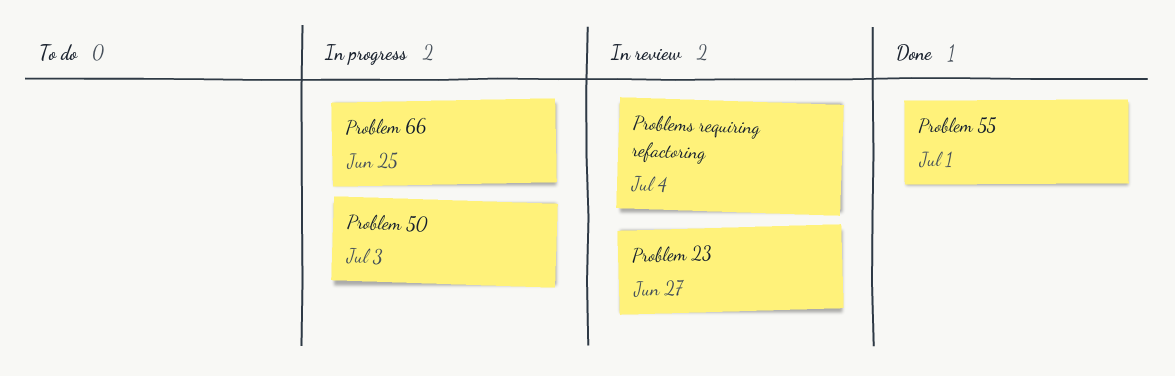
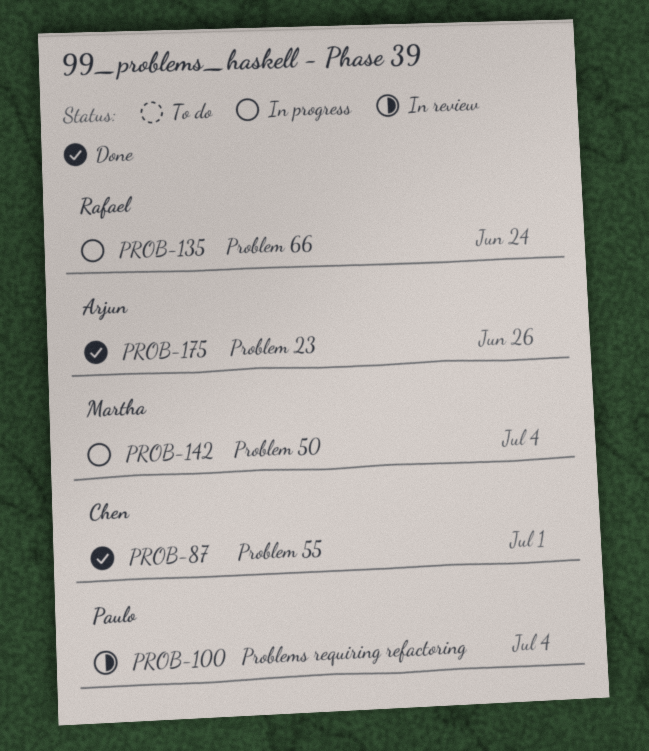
Problem 23, status: In review -> Done
Problem 23, due: Jun 27 -> Jun 26
Problem 50, due: Jul 3 -> Jul 4
Problem 66, due: Jun 25 -> Jun 24

